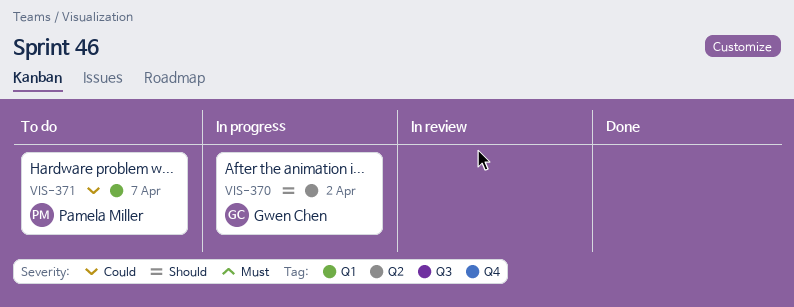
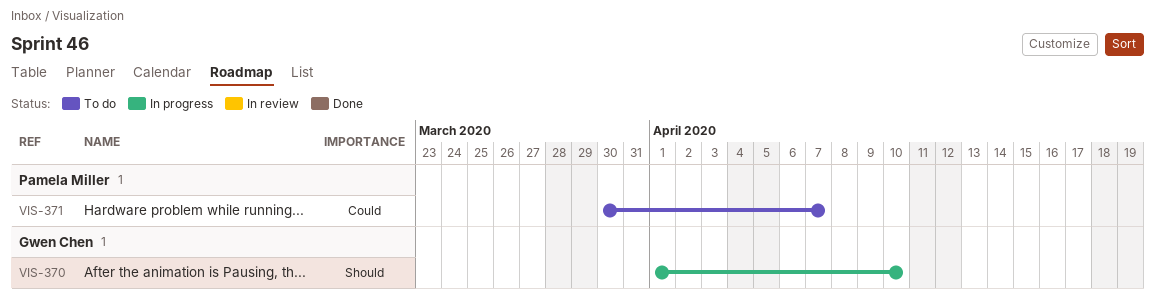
VIS-370, due: Apr 2 -> Apr 10

